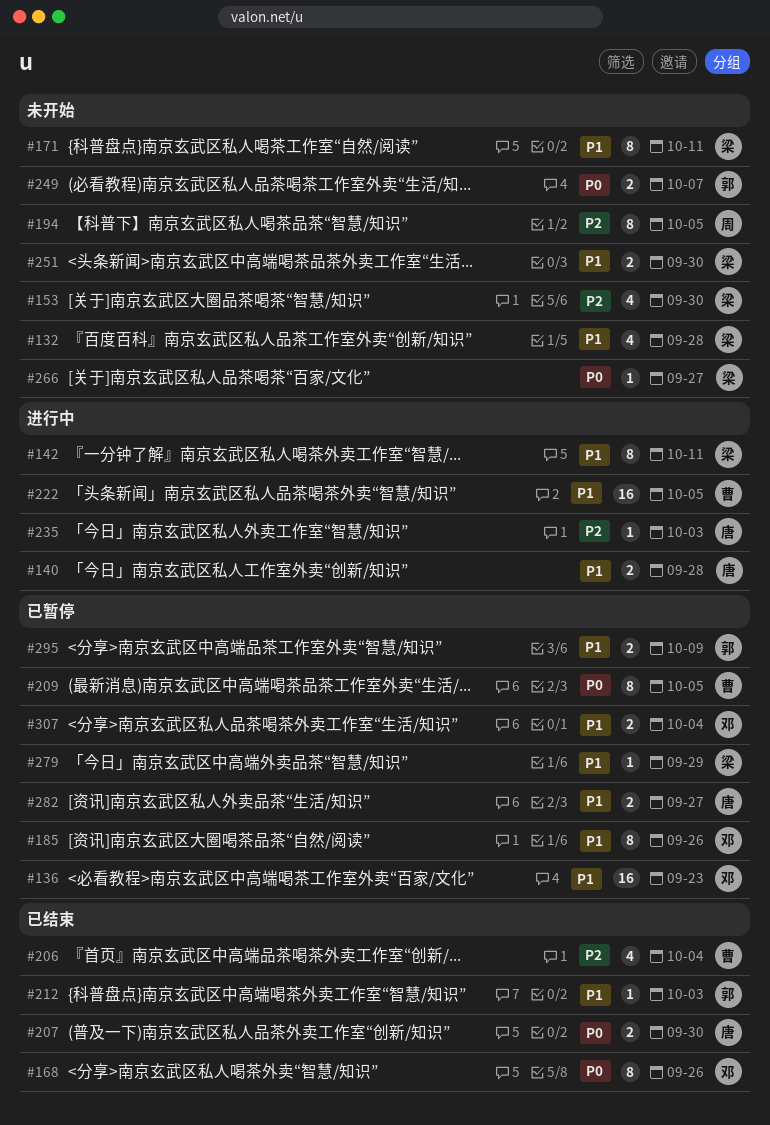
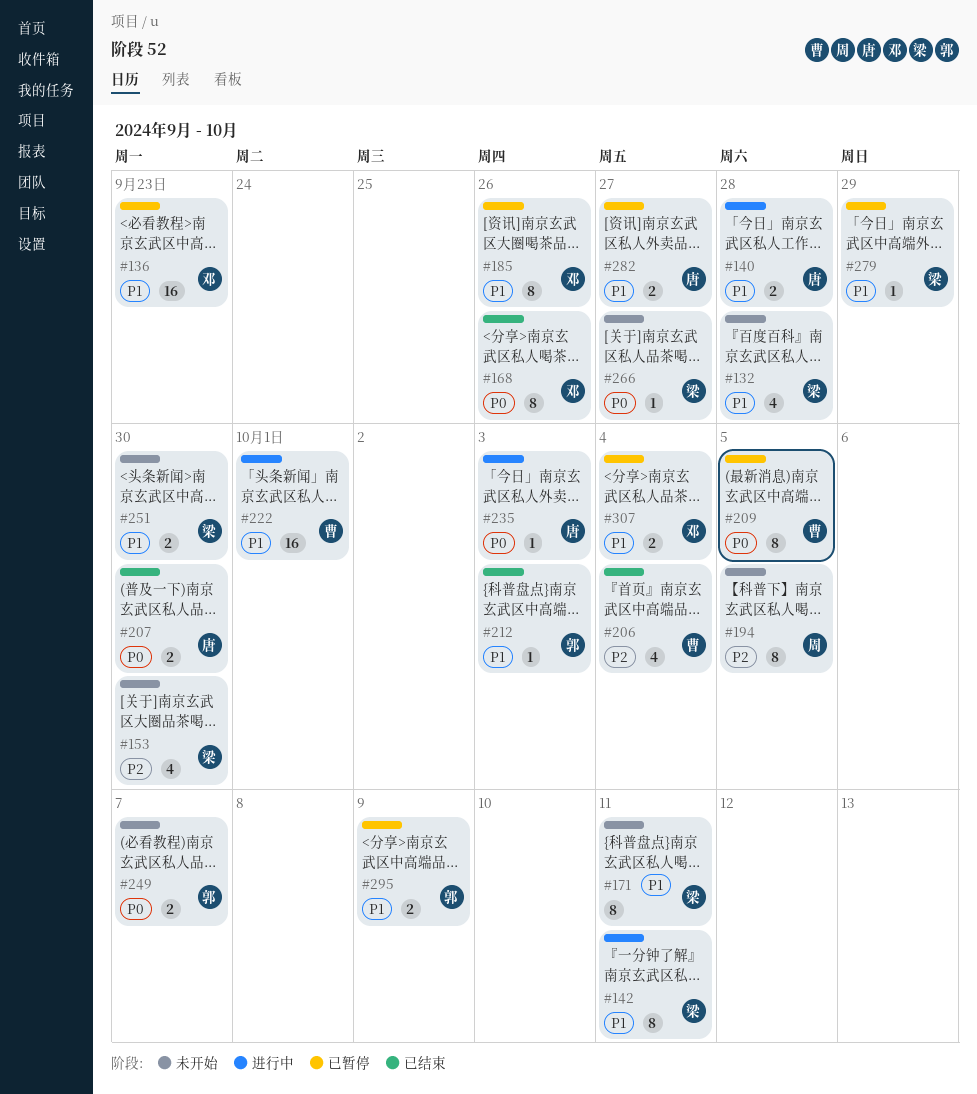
#222, due: Oct 5 -> Oct 1
#235, priority: P2 -> P0

